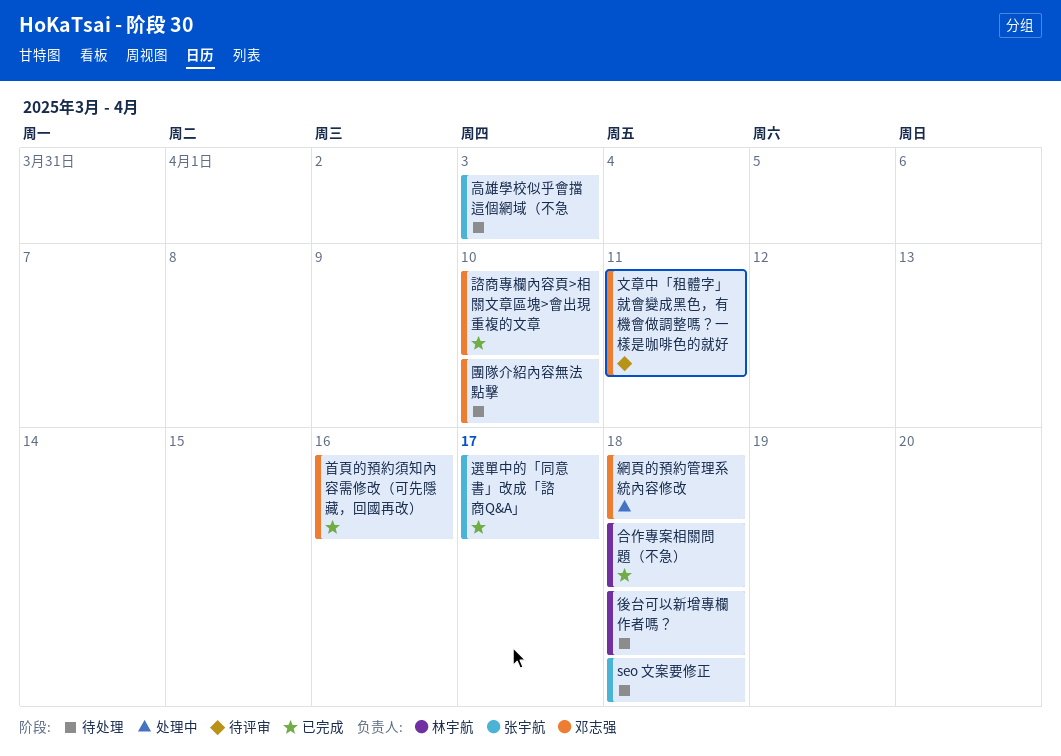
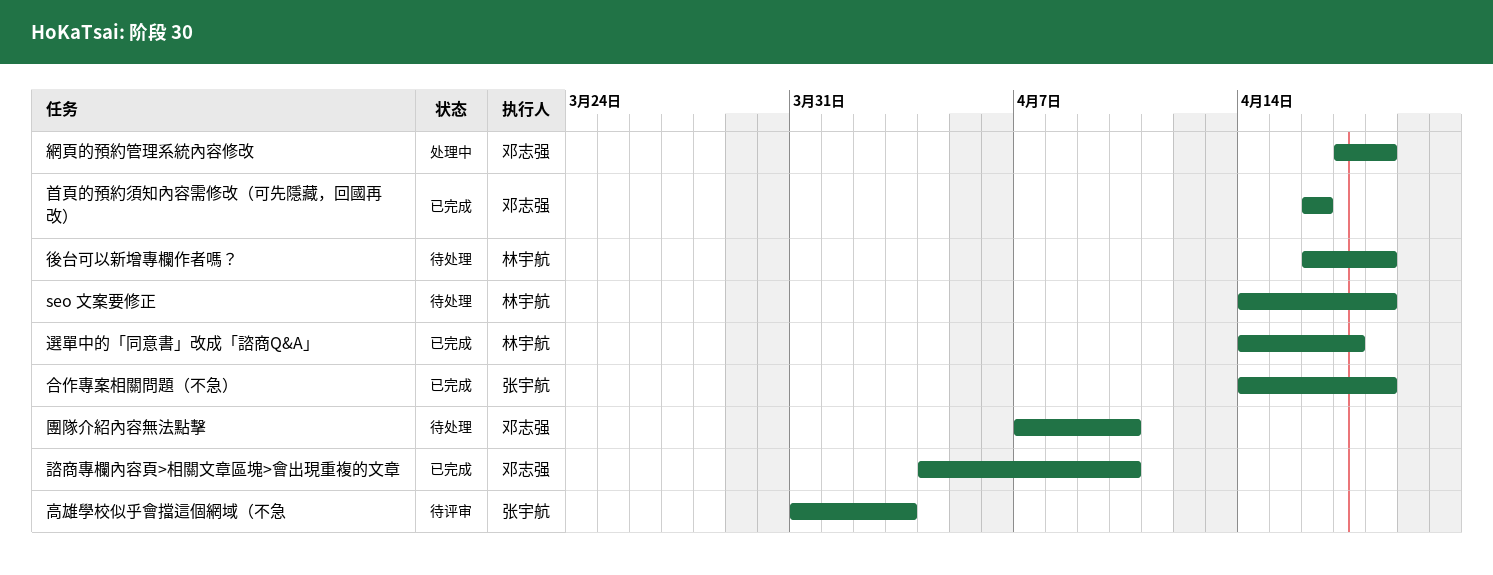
seo 文案要修正, owner: 张宇航 -> 林宇航
合作專案相關問題（不急）, owner: 林宇航 -> 张宇航
文章中「租體字」就會變成黑色，有機會做調整嗎？一樣是咖啡色的就好: present -> none
選單中的「同意書」改成「諮商Q&A」, owner: 张宇航 -> 林宇航
高雄學校似乎會擋這個網域（不急, status: 待处理 -> 待评审

